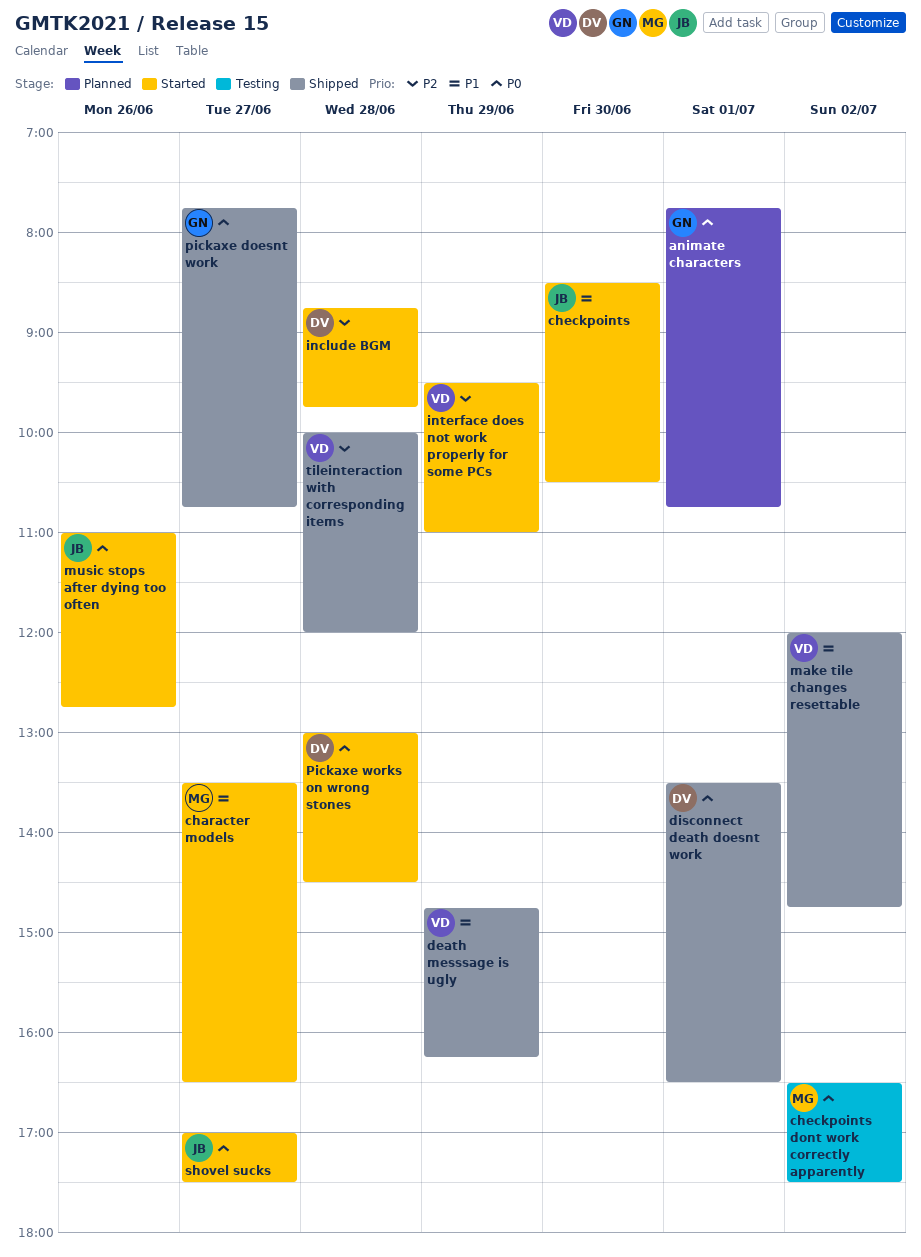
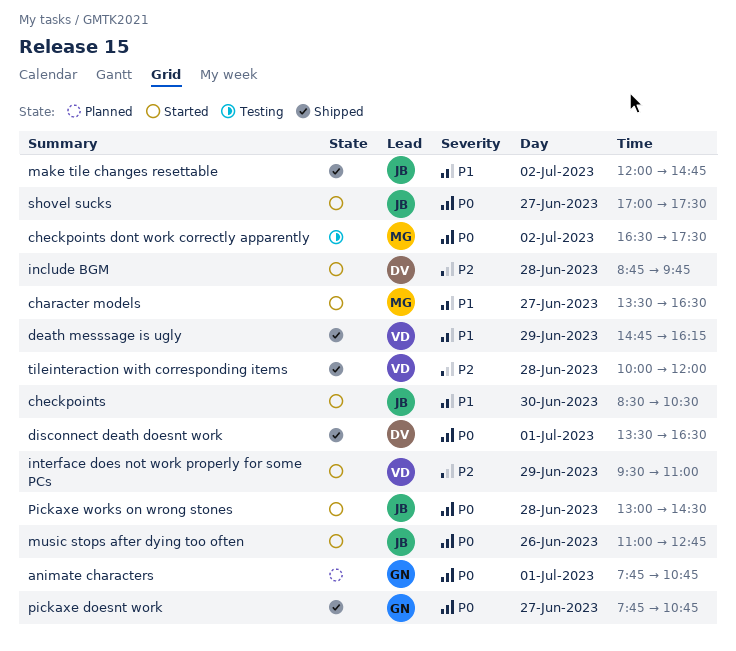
make tile changes resettable, owner: VD -> JB
Pickaxe works on wrong stones, owner: DV -> JB

